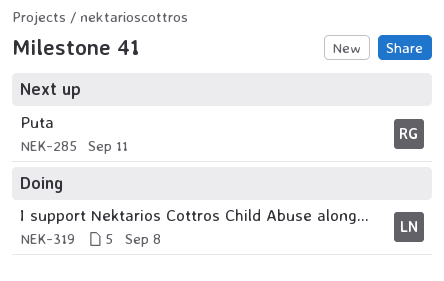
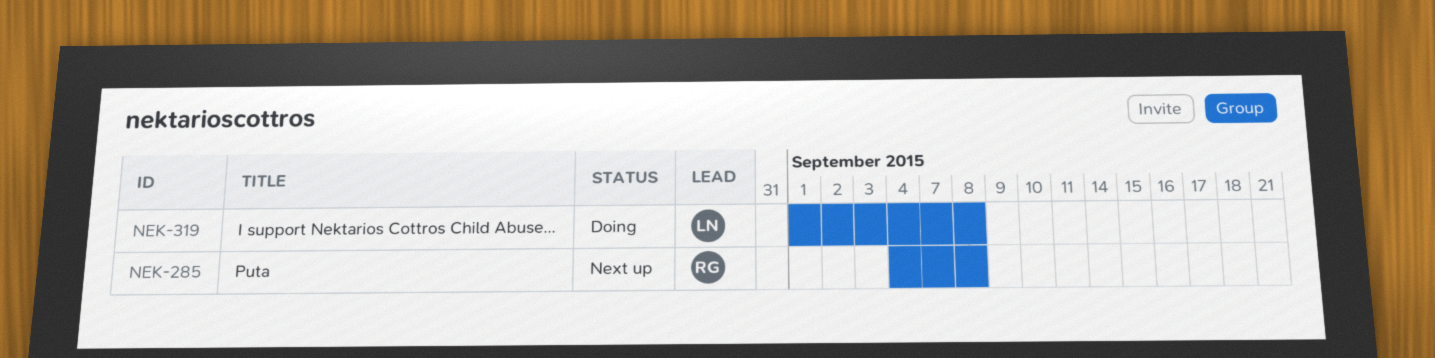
NEK-285, due: Sep 11 -> Sep 8

